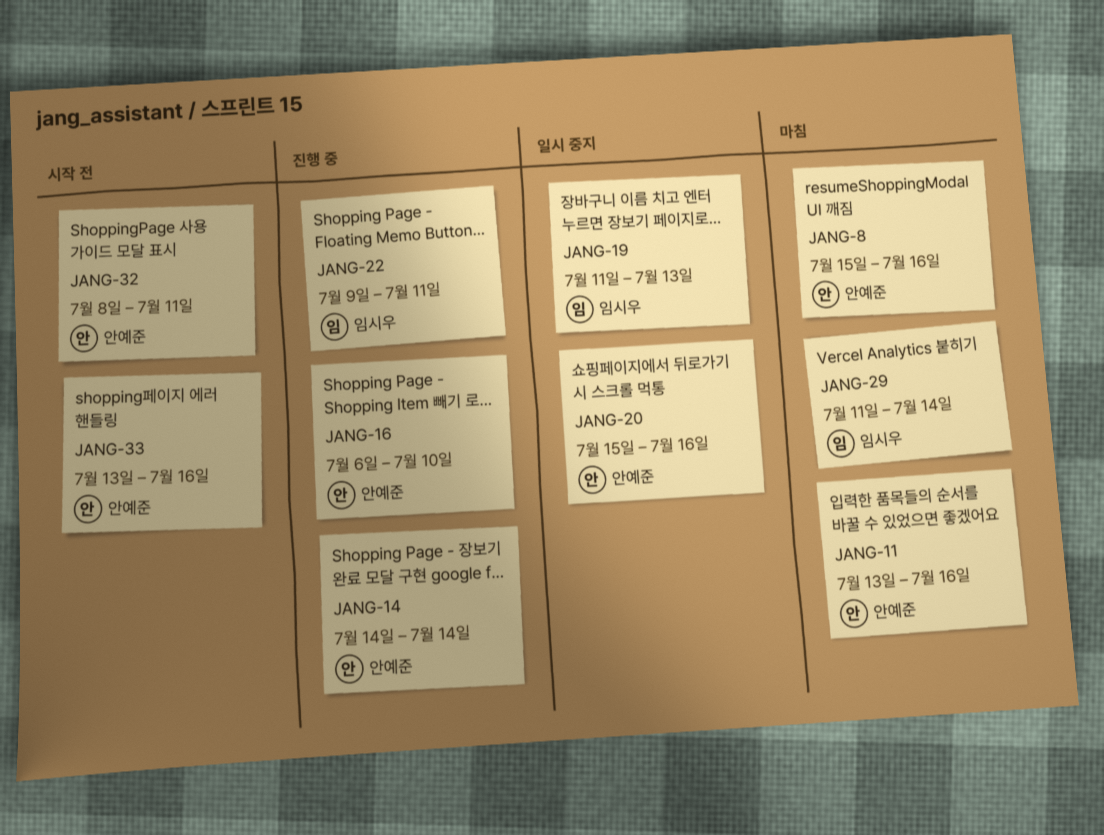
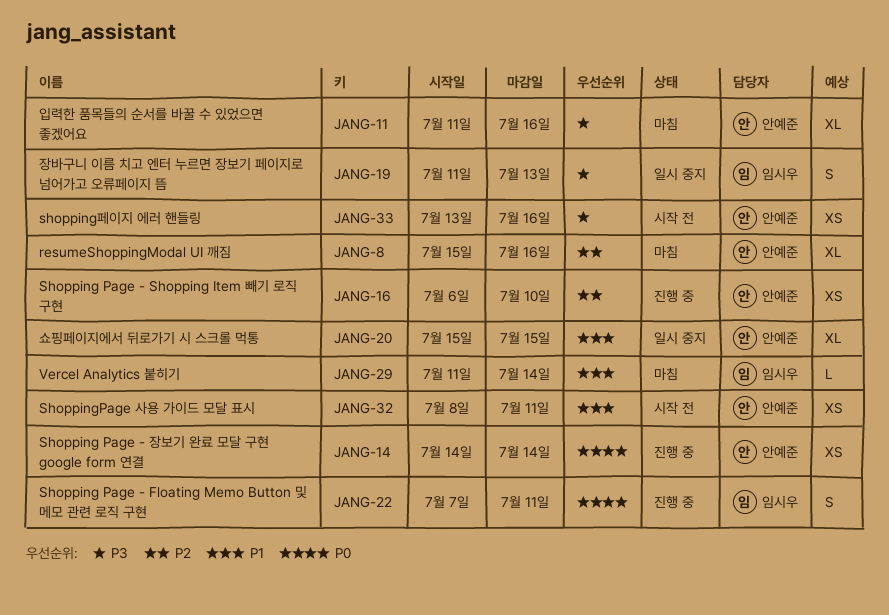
JANG-11, start: Jul 13 -> Jul 11
JANG-20, due: Jul 16 -> Jul 15
JANG-22, start: Jul 9 -> Jul 7

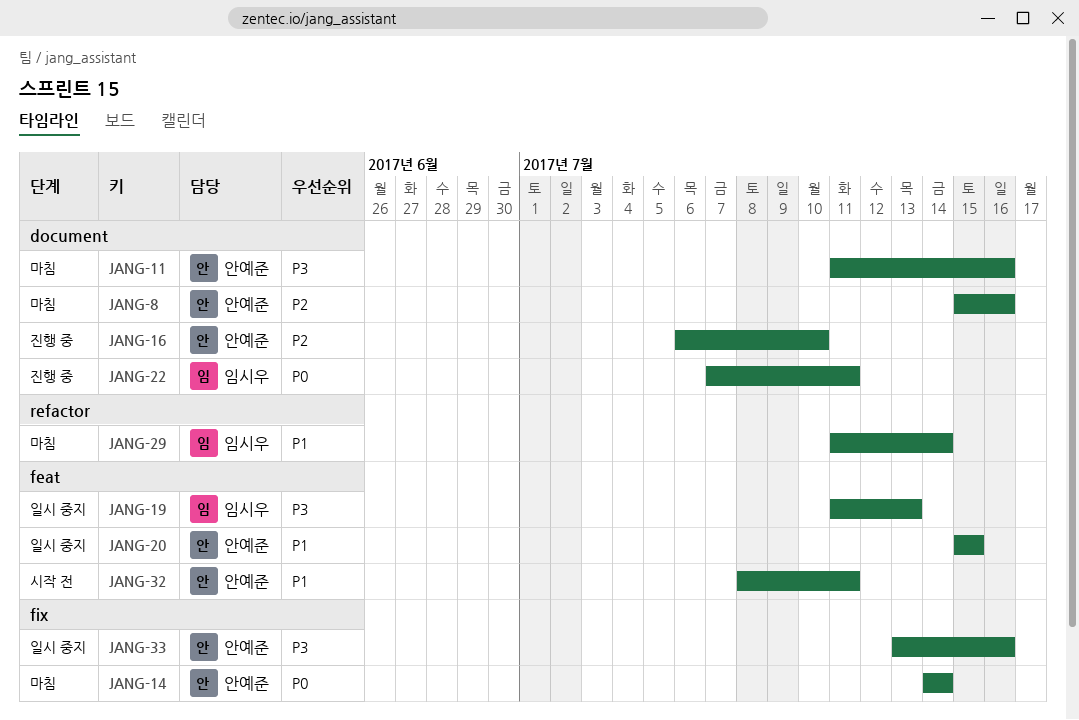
JANG-14, status: 진행 중 -> 마침
JANG-33, status: 시작 전 -> 일시 중지

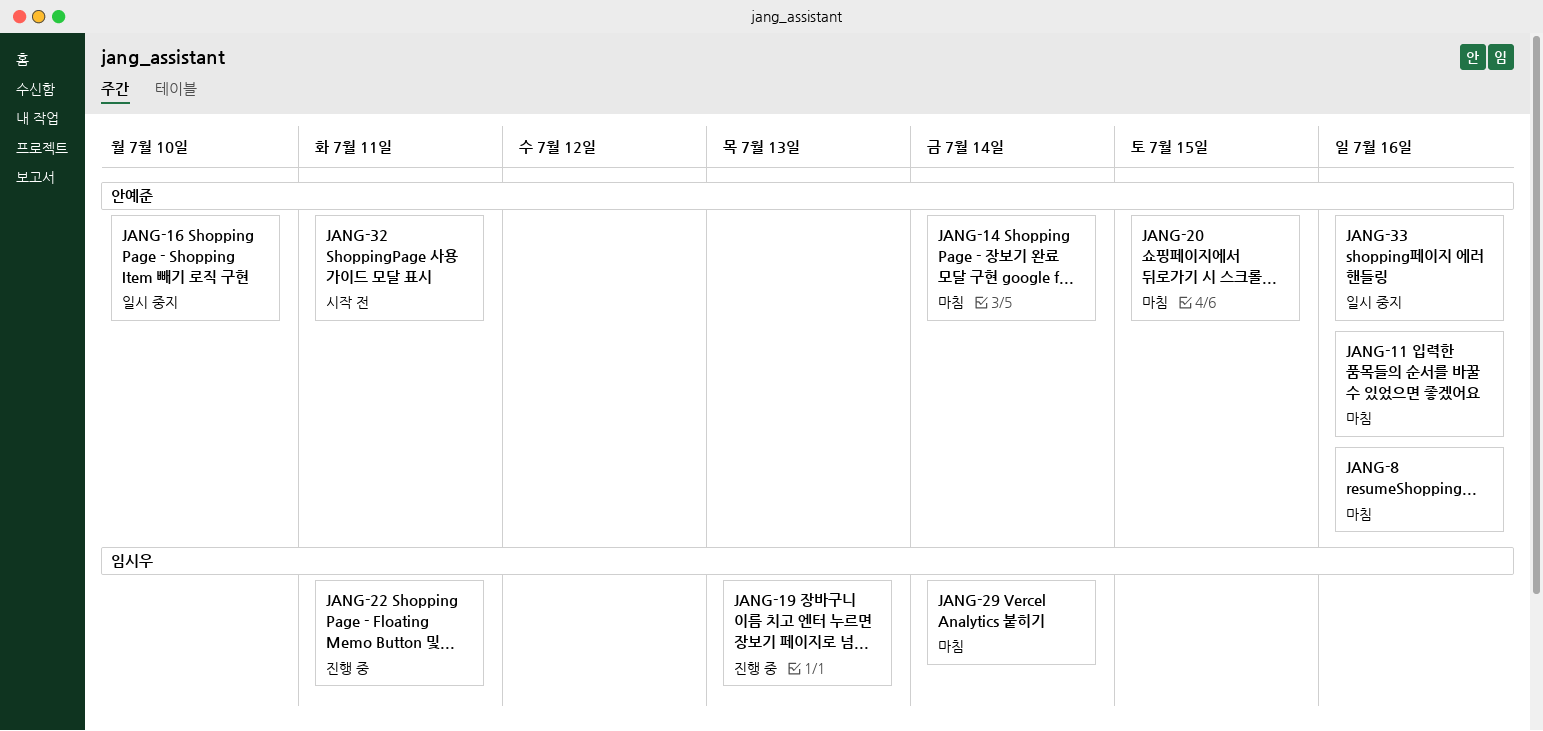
JANG-16, status: 진행 중 -> 일시 중지
JANG-19, status: 일시 중지 -> 진행 중
JANG-20, status: 일시 중지 -> 마침

